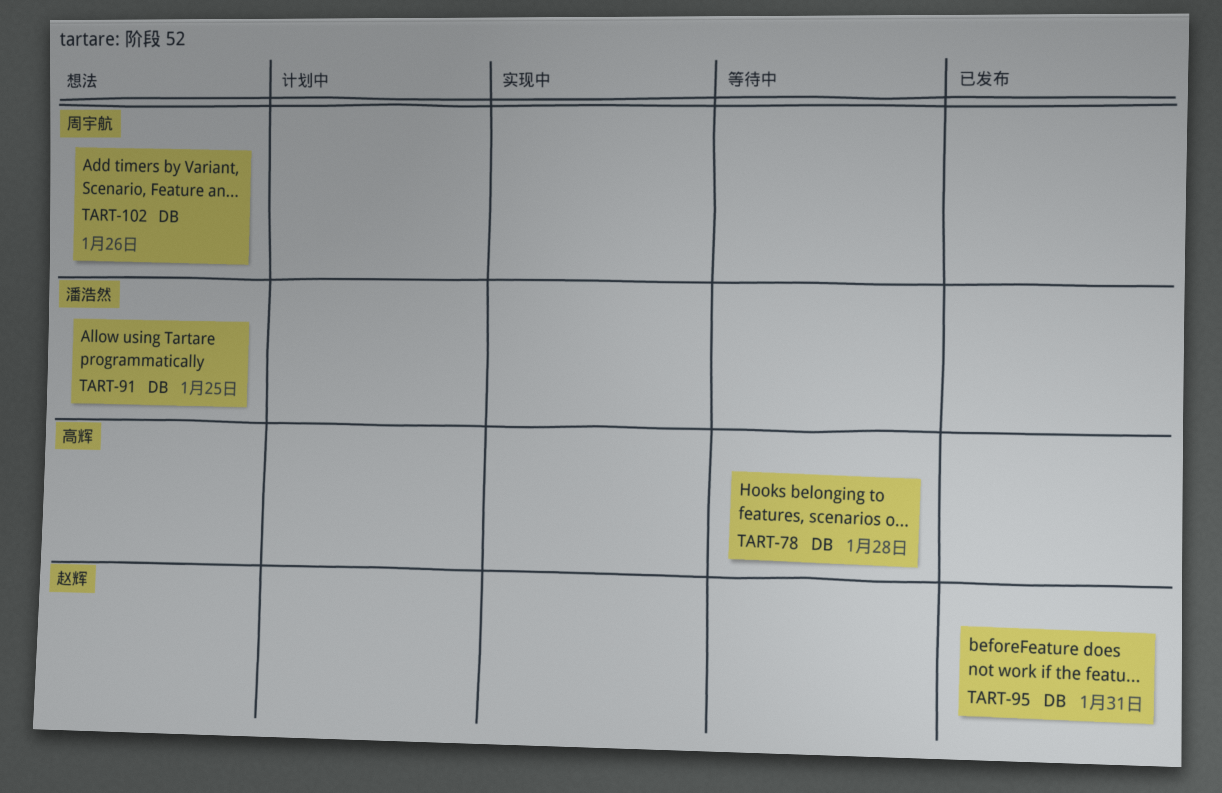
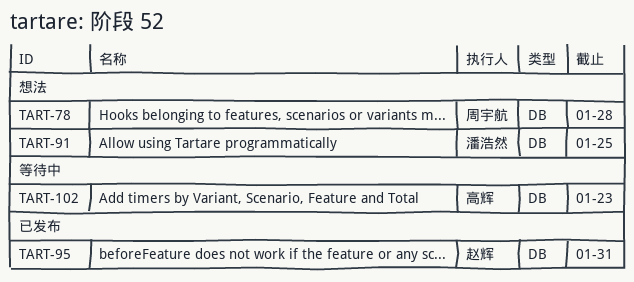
TART-78, status: 等待中 -> 想法
TART-78, owner: 高辉 -> 周宇航
TART-102, status: 想法 -> 等待中
TART-102, owner: 周宇航 -> 高辉
TART-102, due: Jan 26 -> Jan 23

